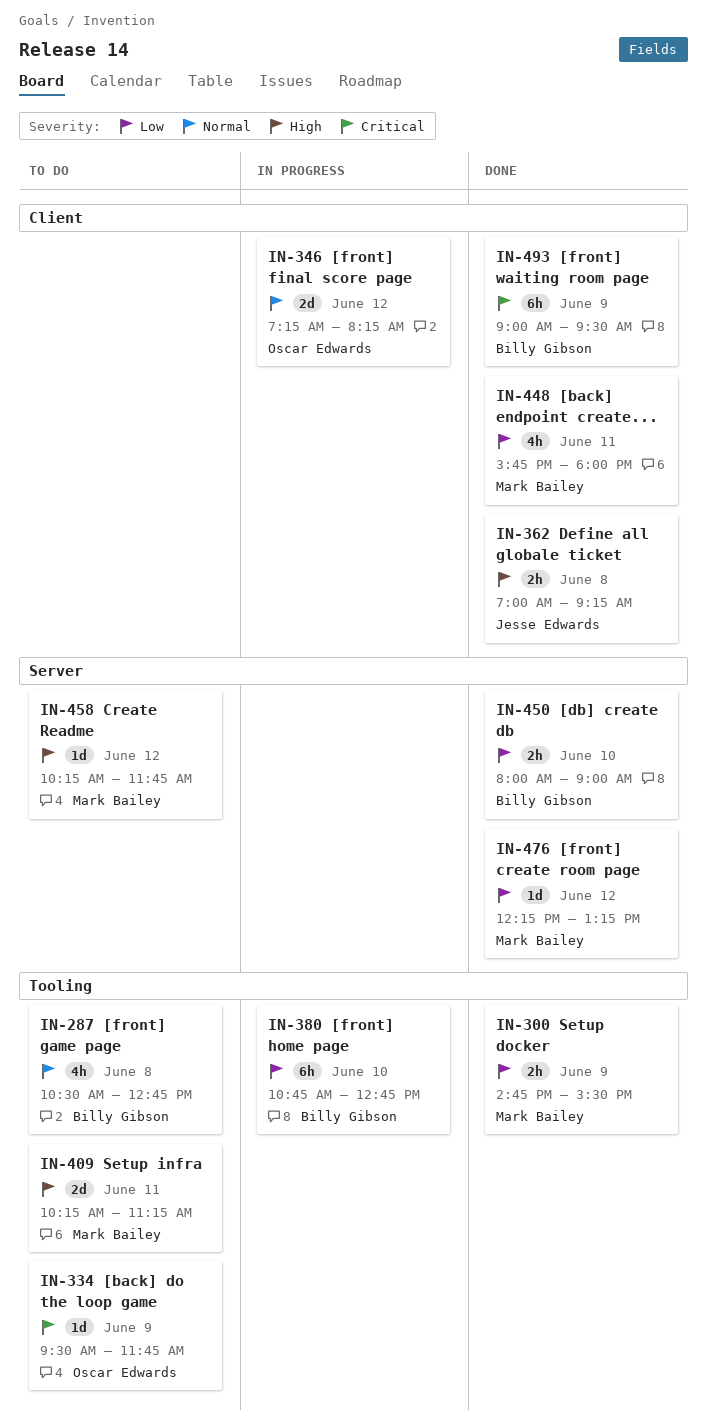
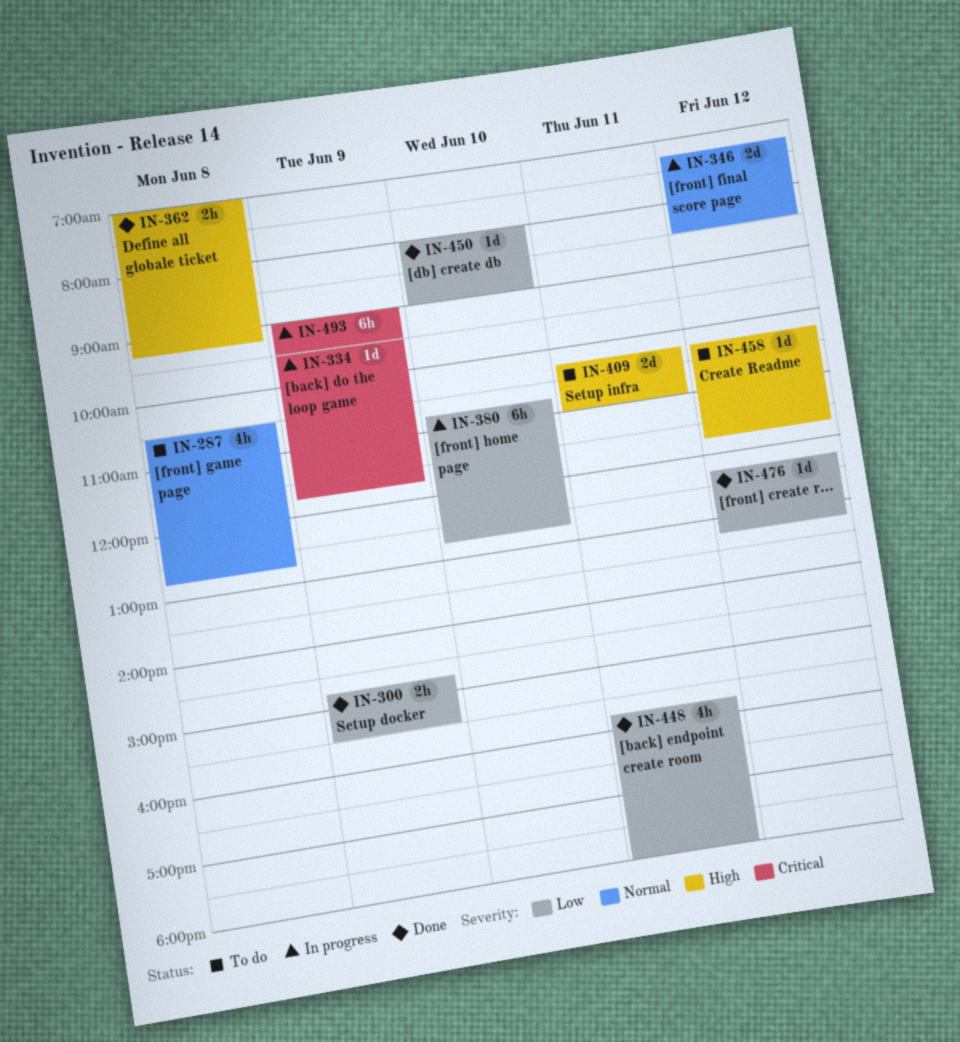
IN-334, status: To do -> In progress
IN-346, ends: 08:15 -> 08:30
IN-409, ends: 11:15 -> 11:00
IN-450, estimate: 2h -> 1d
IN-493, status: Done -> In progress

